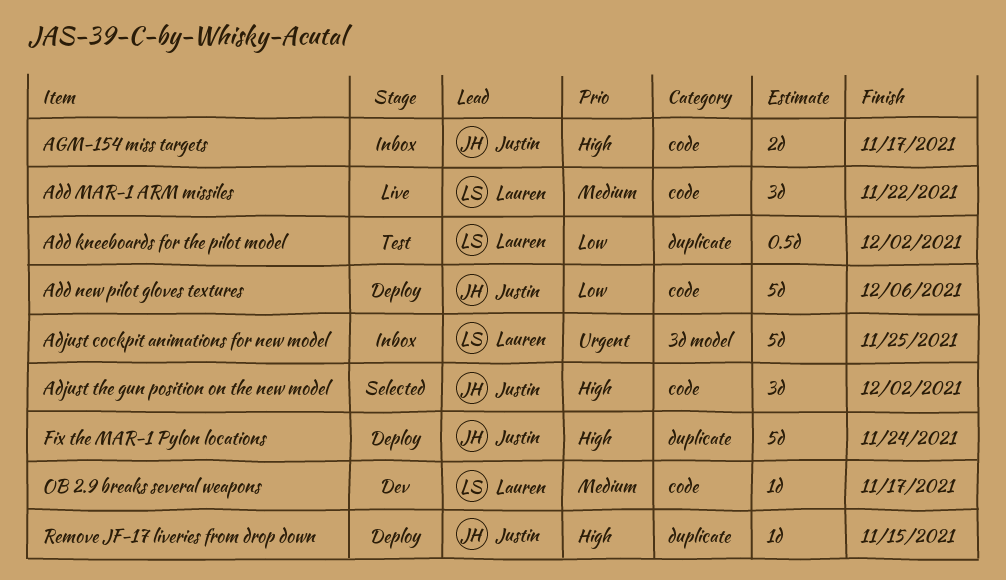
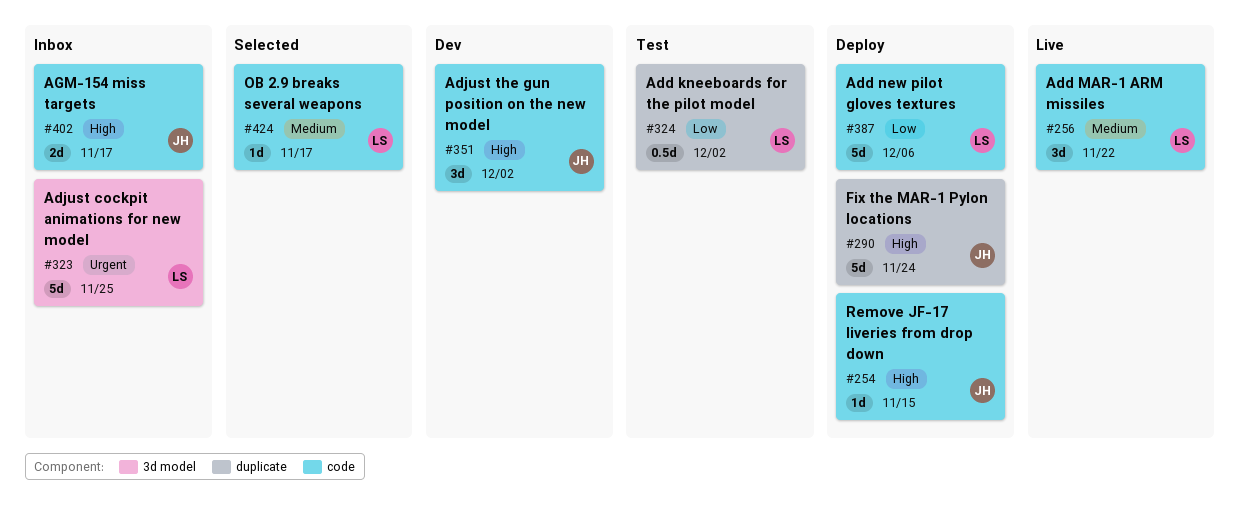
Add new pilot gloves textures, owner: Justin -> Lauren
Adjust the gun position on the new model, status: Selected -> Dev
OB 2.9 breaks several weapons, status: Dev -> Selected
Remove JF-17 liveries from drop down, label: duplicate -> code

